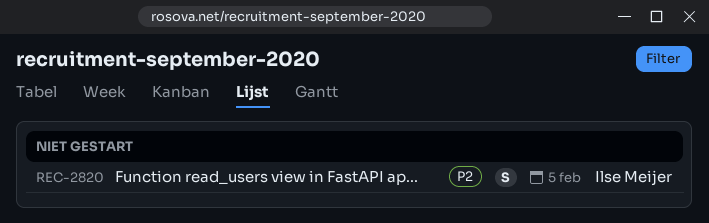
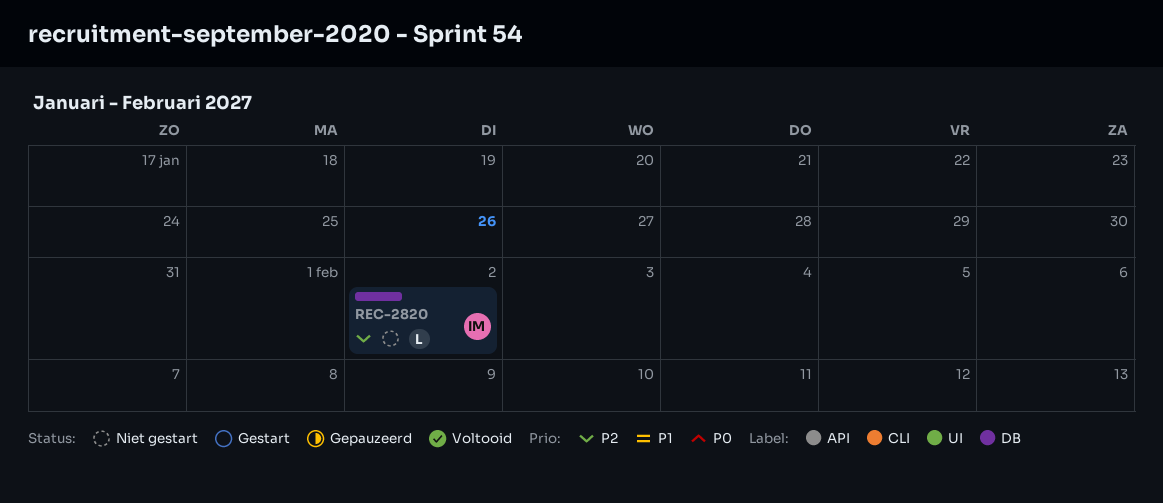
REC-2820, estimate: S -> L
REC-2820, due: Feb 5 -> Feb 2

